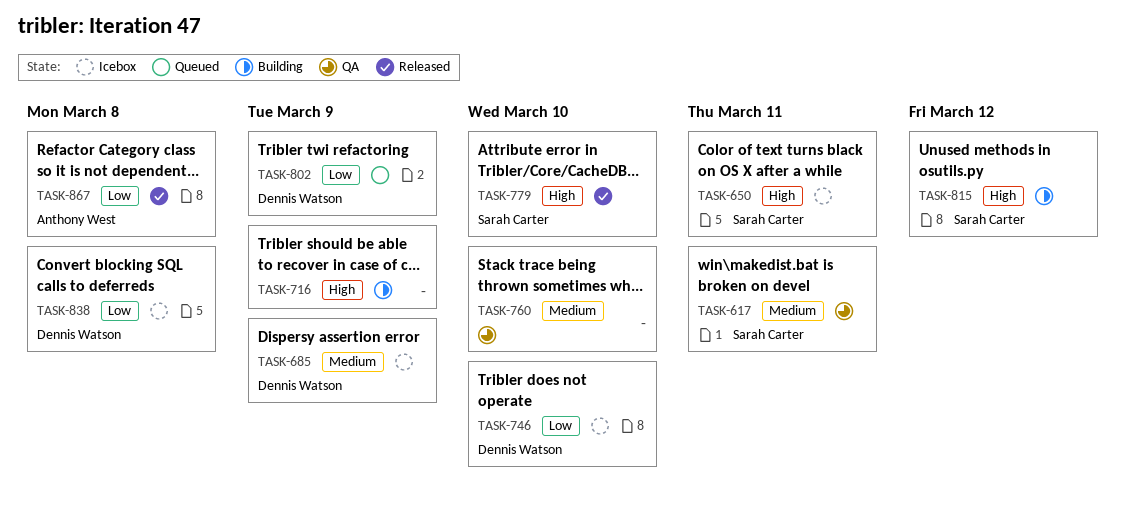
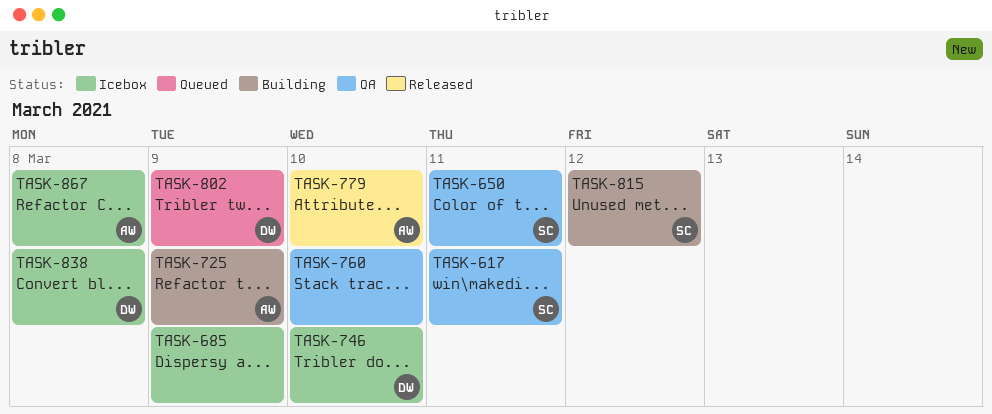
TASK-650, status: Icebox -> QA
TASK-685, owner: Dennis Watson -> none
TASK-716: present -> none
TASK-725: none -> present
TASK-779, owner: Sarah Carter -> Anthony West
TASK-867, status: Released -> Icebox

